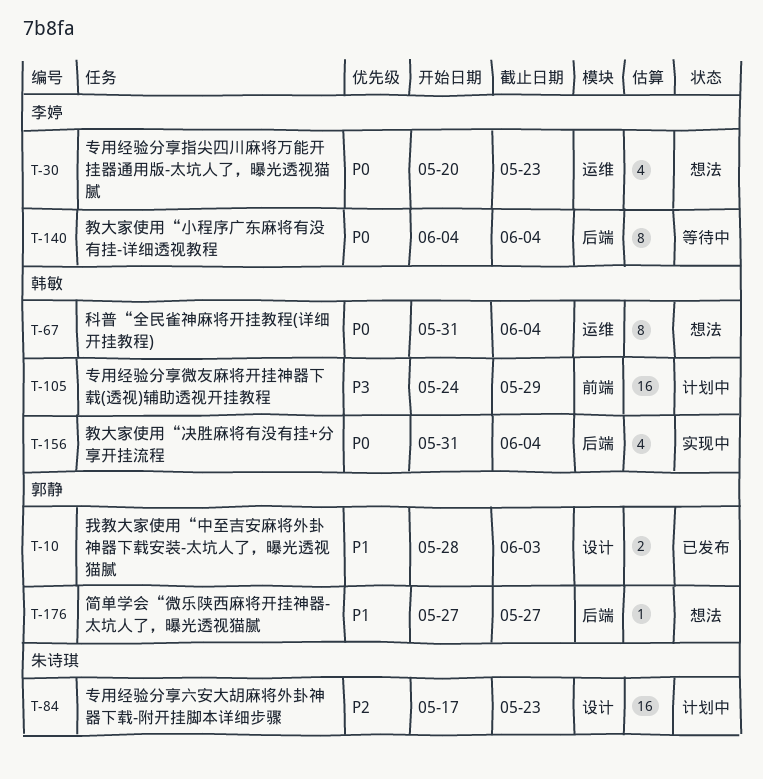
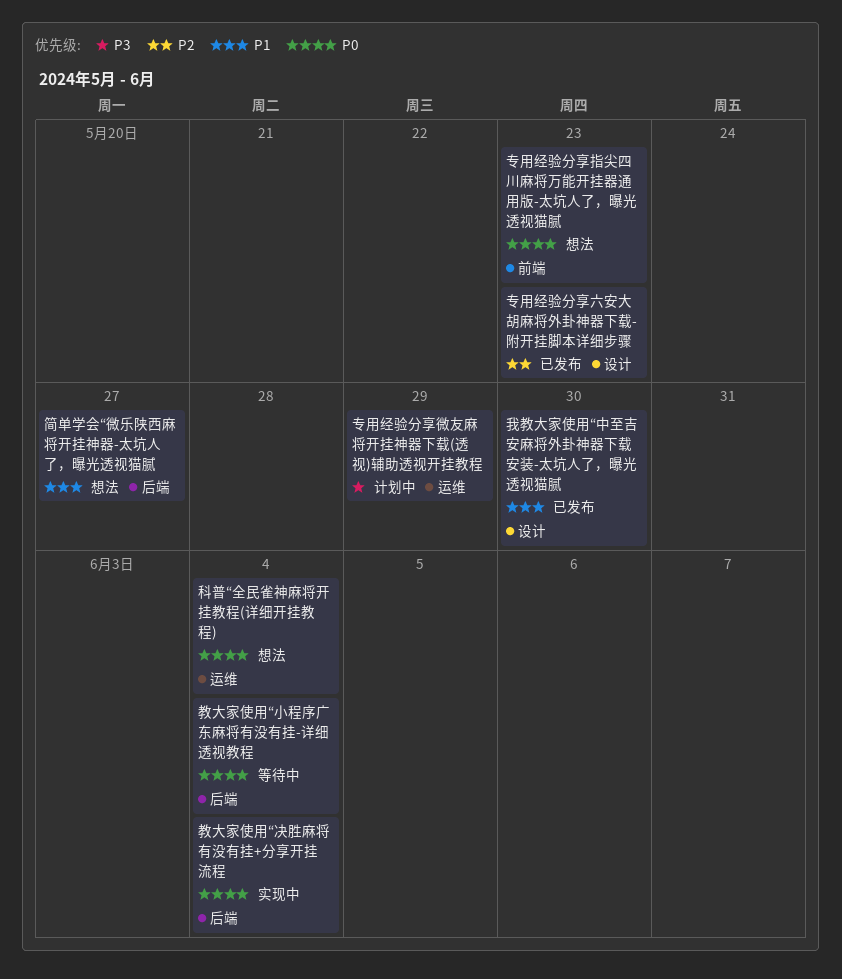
专用经验分享六安大胡麻将外卦神器下载-附开挂脚本详细步骤, status: 计划中 -> 已发布
专用经验分享微友麻将开挂神器下载(透视)辅助透视开挂教程, label: 前端 -> 运维
专用经验分享指尖四川麻将万能开挂器通用版-太坑人了，曝光透视猫腻, label: 运维 -> 前端
我教大家使用“中至吉安麻将外卦神器下载安装-太坑人了，曝光透视猫腻, due: Jun 3 -> May 30

